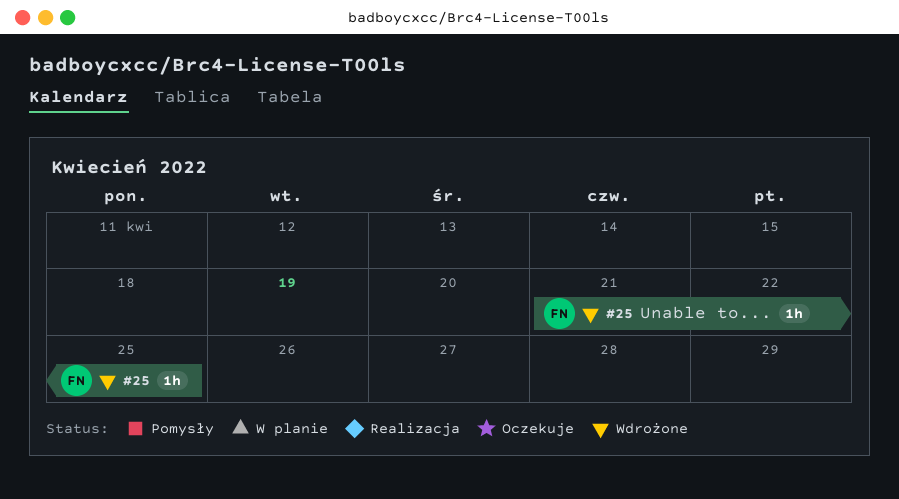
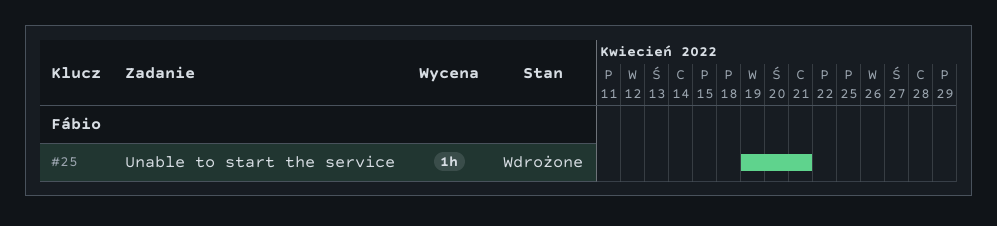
#25, start: Apr 21 -> Apr 19
#25, due: Apr 25 -> Apr 21

